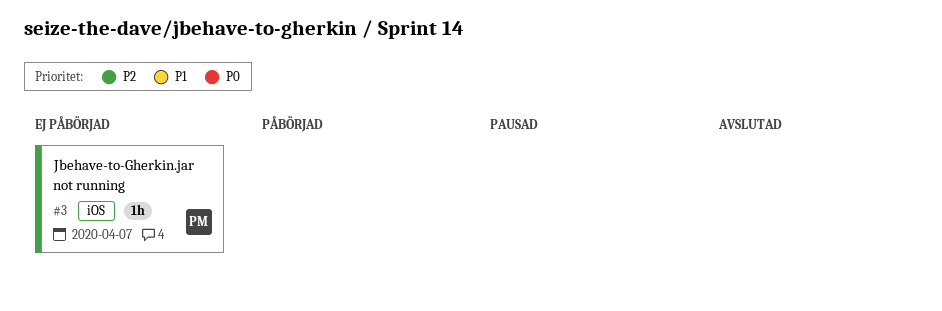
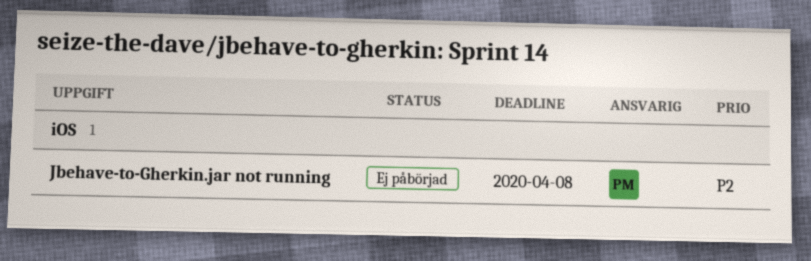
Jbehave-to-Gherkin.jar not running, due: Apr 7 -> Apr 8

